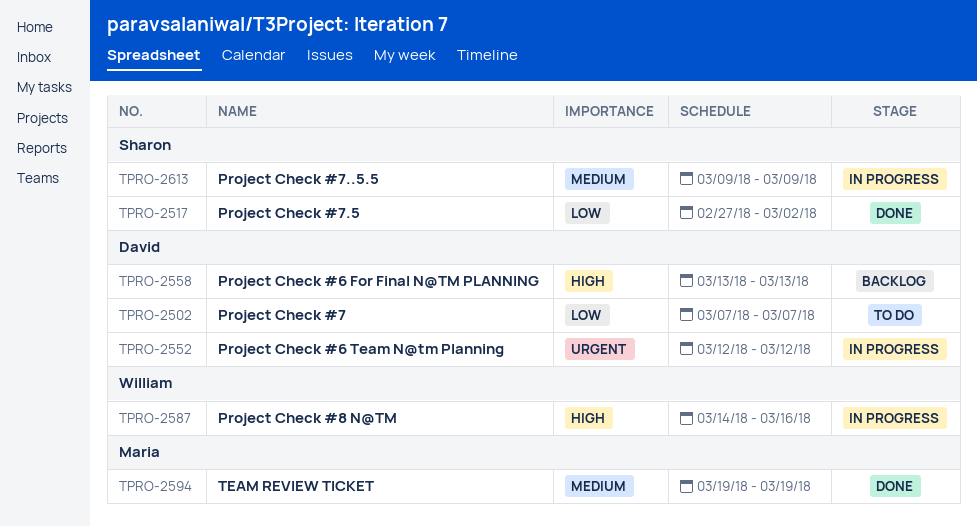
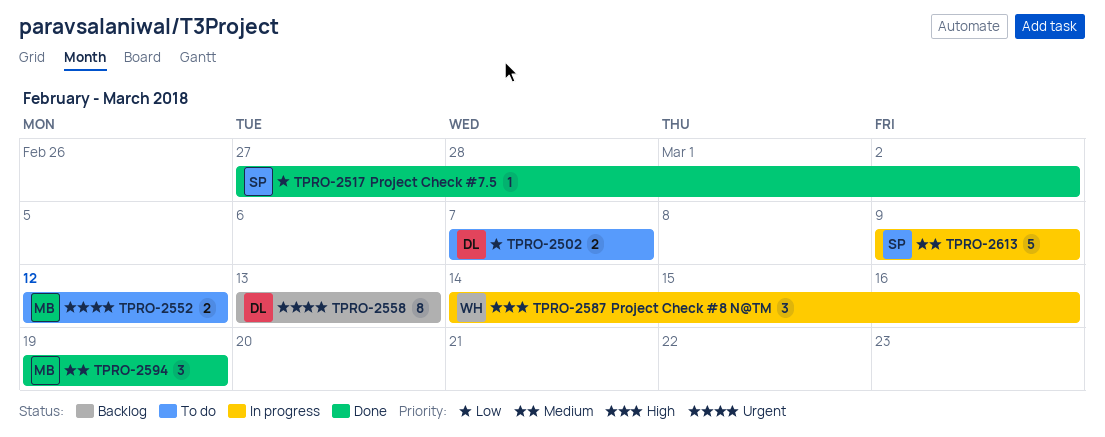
TPRO-2552, status: In progress -> To do
TPRO-2552, owner: David -> Maria
TPRO-2558, priority: High -> Urgent

